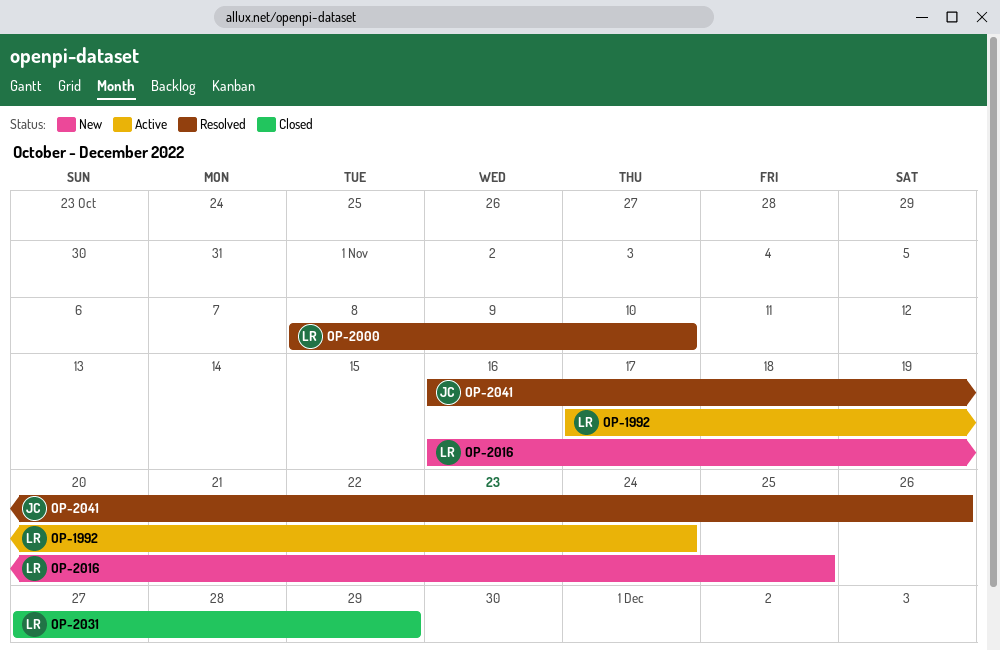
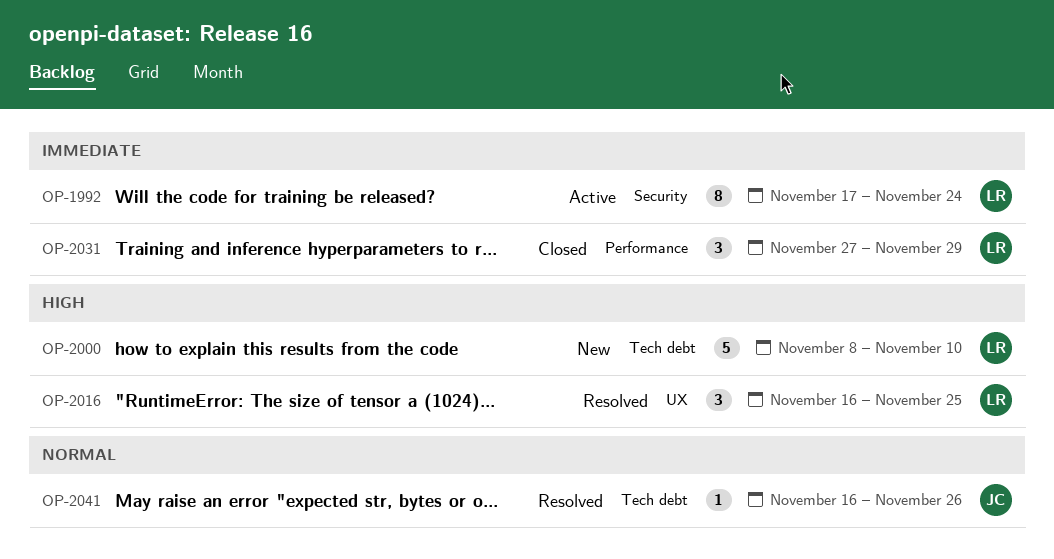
OP-2000, status: Resolved -> New
OP-2016, status: New -> Resolved

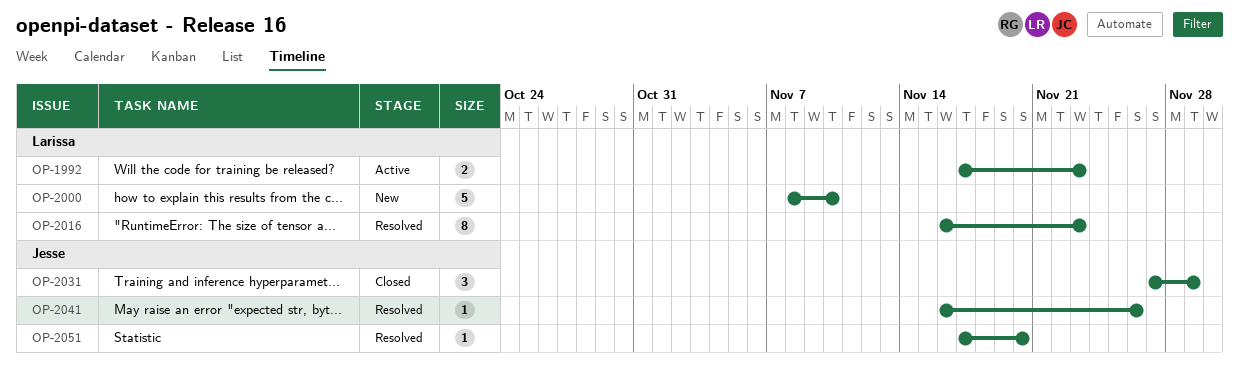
OP-1992, estimate: 8 -> 2
OP-1992, due: Nov 24 -> Nov 23
OP-2016, estimate: 3 -> 8
OP-2016, due: Nov 25 -> Nov 23
OP-2031, owner: Larissa -> Jesse
OP-2051: none -> present

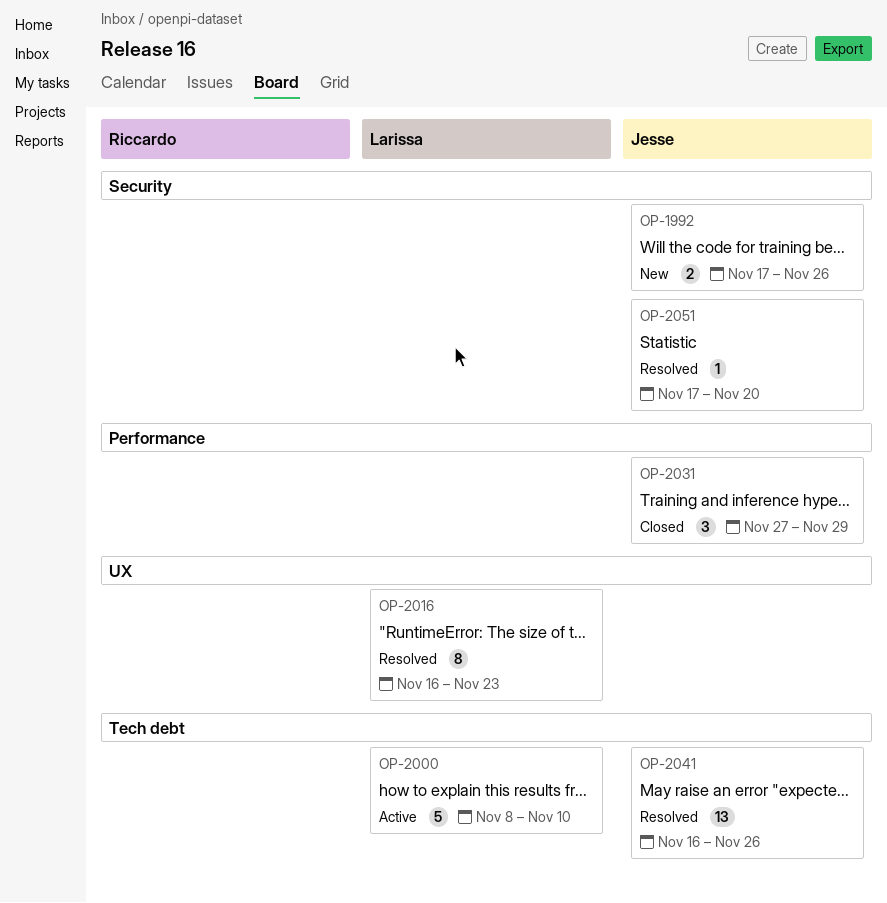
OP-1992, status: Active -> New
OP-1992, owner: Larissa -> Jesse
OP-1992, due: Nov 23 -> Nov 26
OP-2000, status: New -> Active
OP-2041, estimate: 1 -> 13

